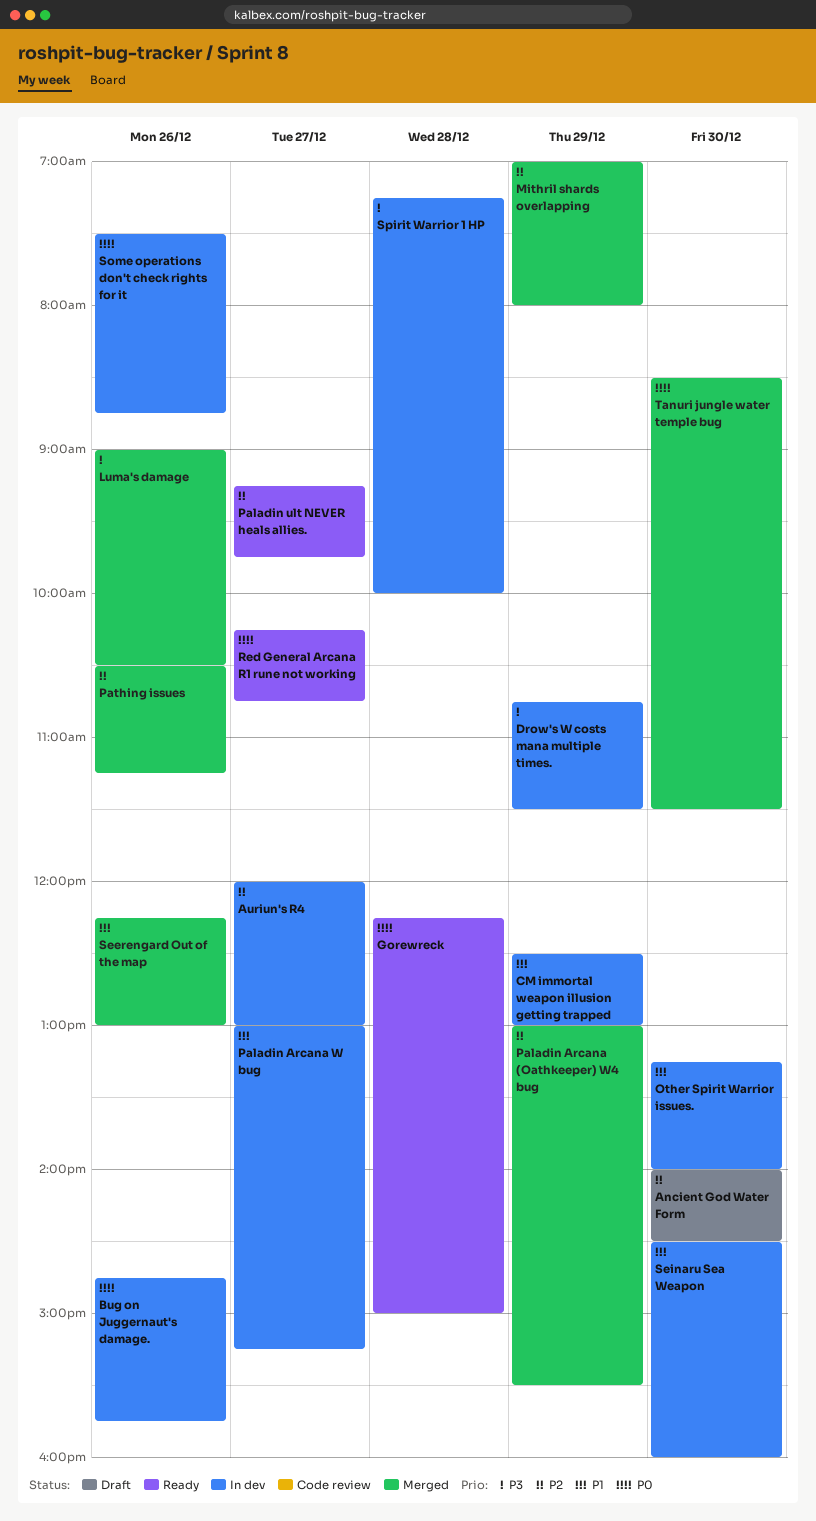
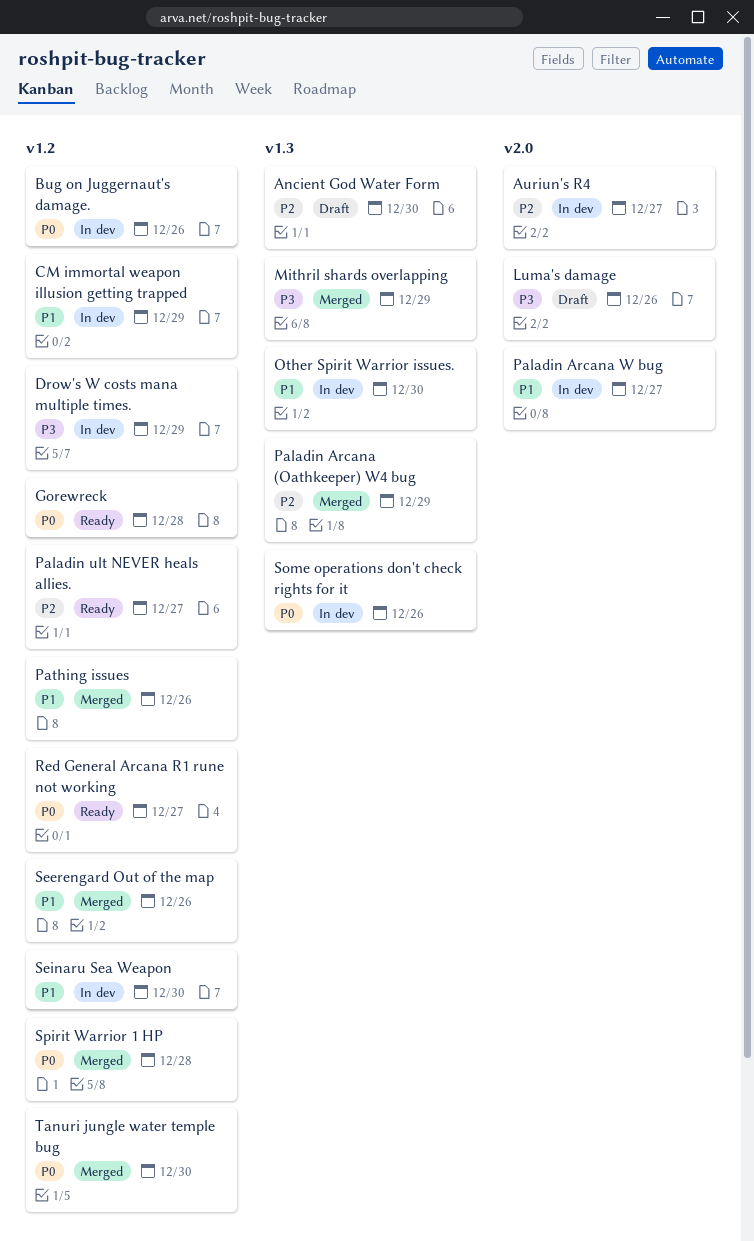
Luma's damage, status: Merged -> Draft
Mithril shards overlapping, priority: P2 -> P3
Pathing issues, priority: P2 -> P1
Spirit Warrior 1 HP, status: In dev -> Merged
Spirit Warrior 1 HP, priority: P3 -> P0

